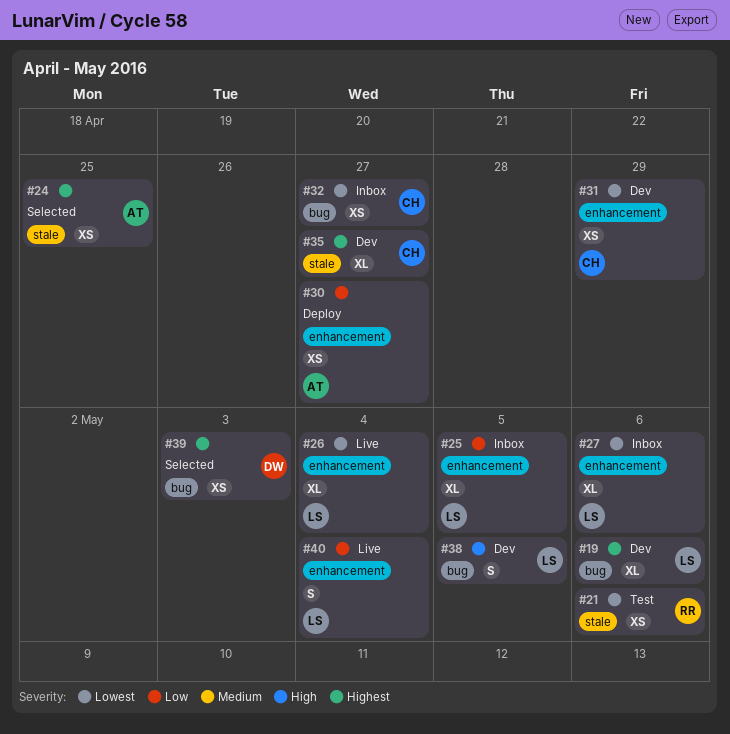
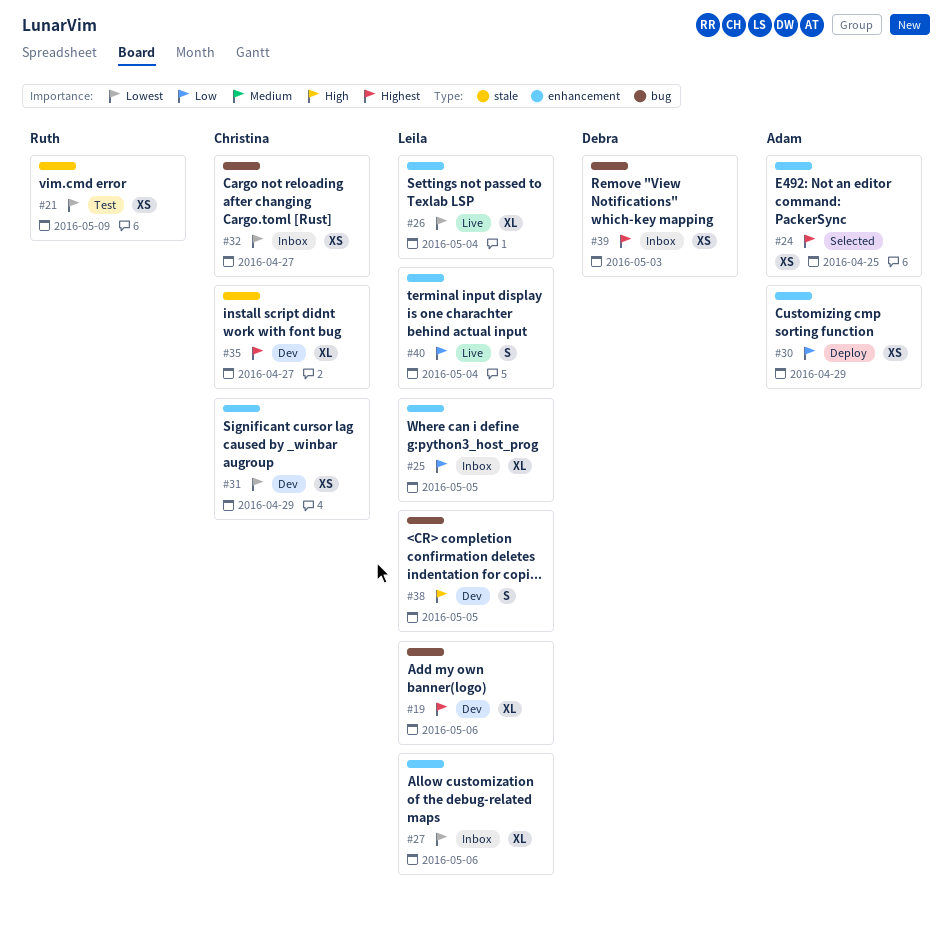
#21, due: May 6 -> May 9
#24, label: stale -> enhancement
#30, due: Apr 27 -> Apr 29
#39, status: Selected -> Inbox

